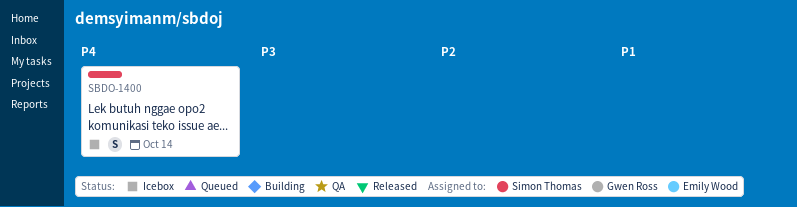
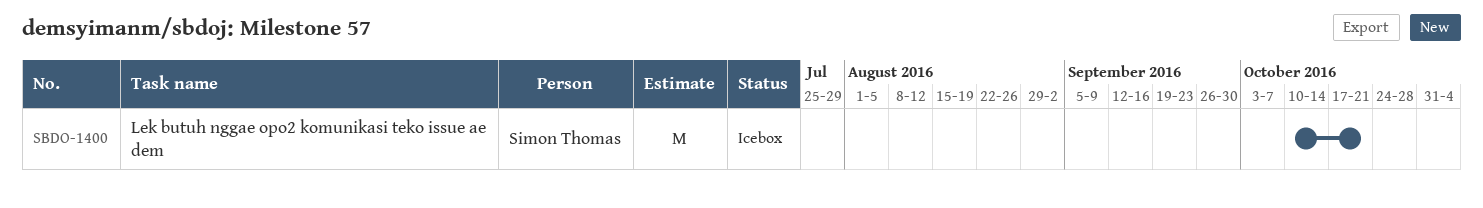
SBDO-1400, estimate: S -> M
SBDO-1400, due: Oct 14 -> Oct 21

